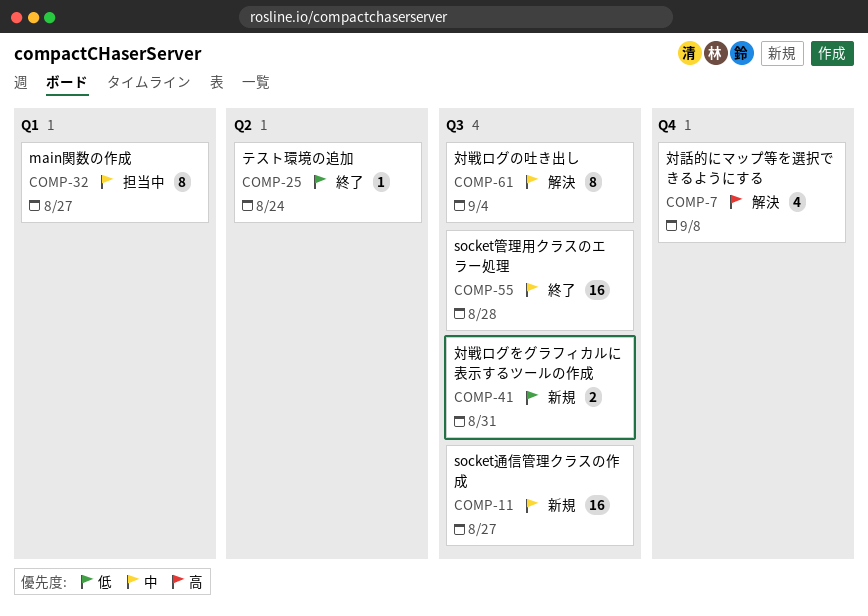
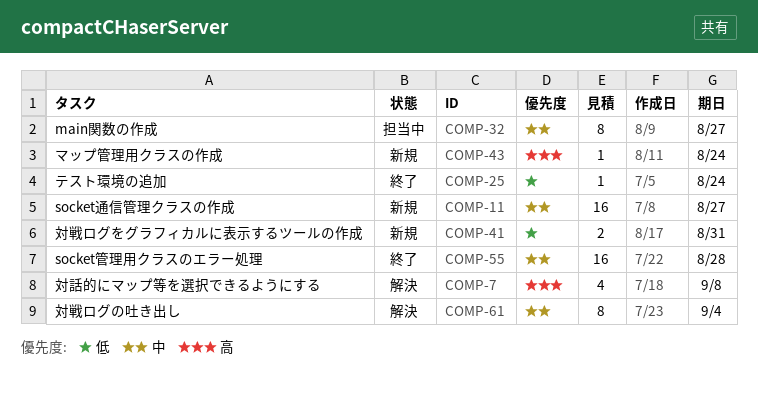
COMP-43: none -> present

